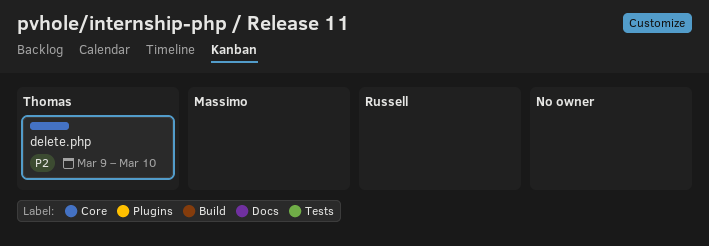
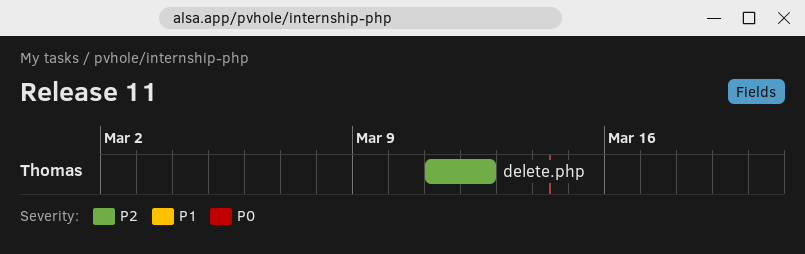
delete.php, start: Mar 9 -> Mar 11
delete.php, due: Mar 10 -> Mar 12

